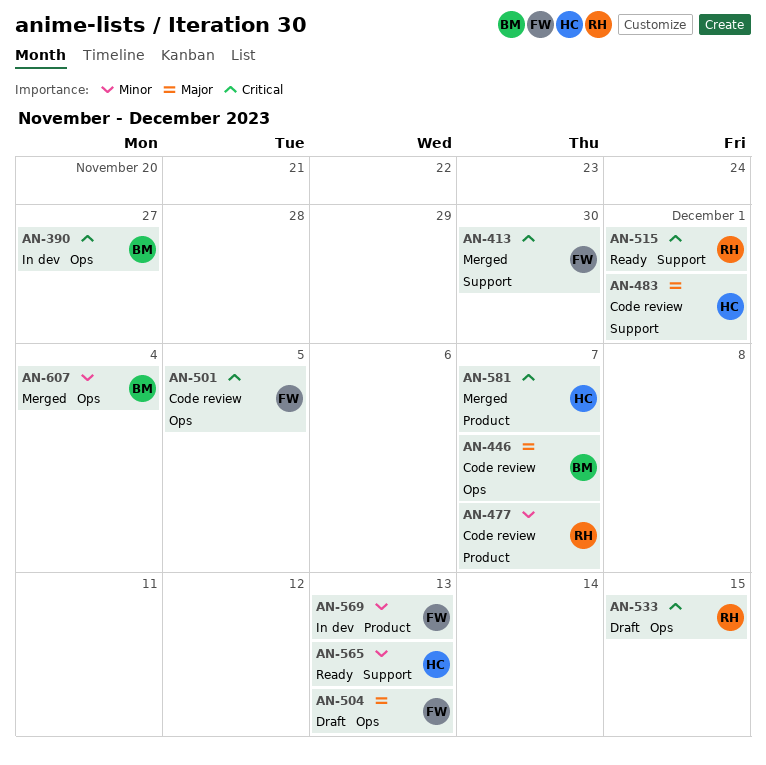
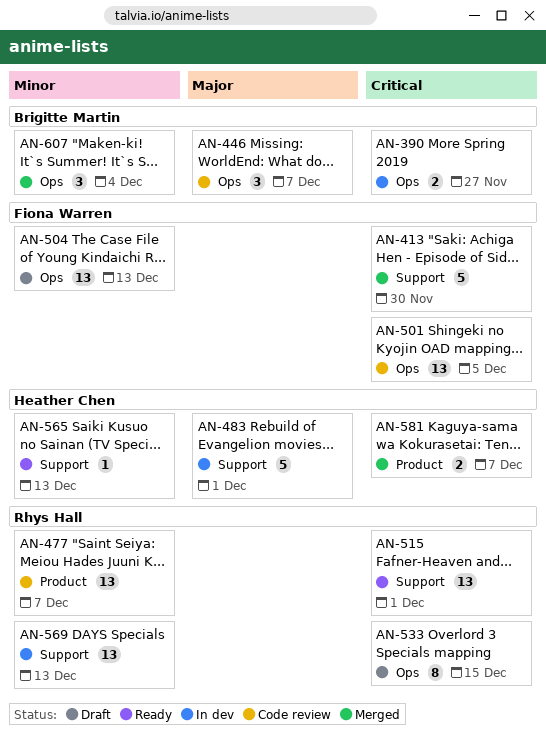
AN-483, status: Code review -> In dev
AN-504, priority: Major -> Minor
AN-569, owner: Fiona Warren -> Rhys Hall
AN-569, label: Product -> Support

